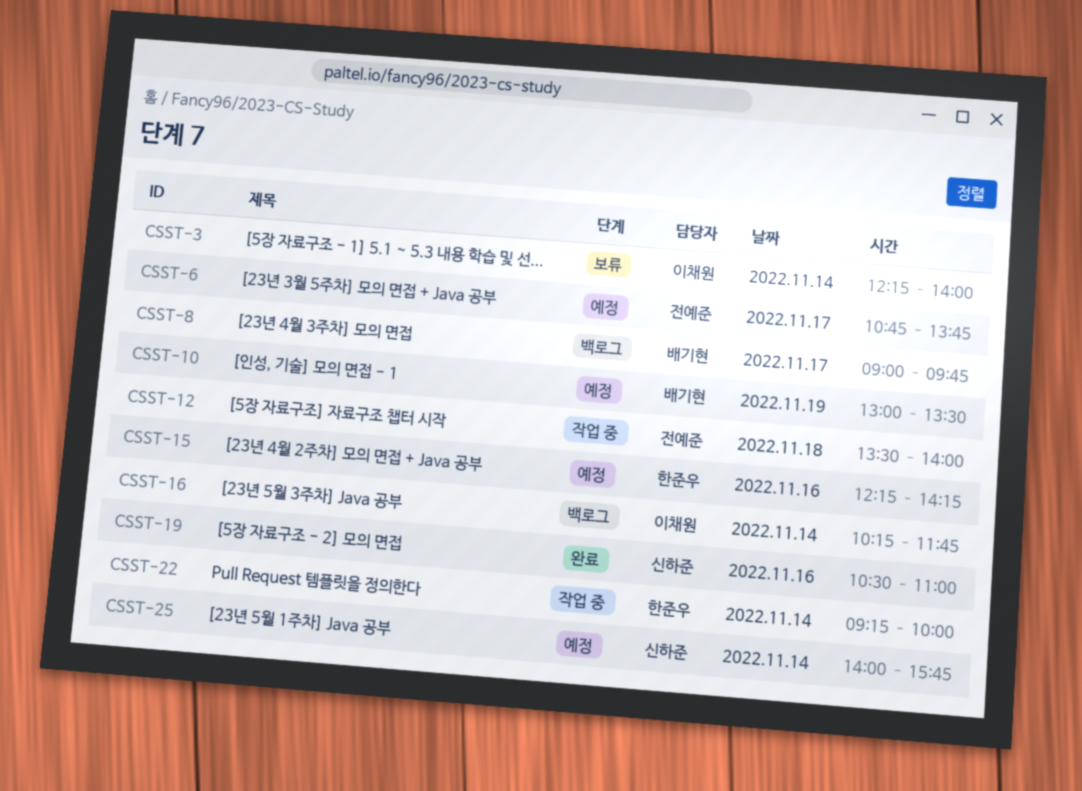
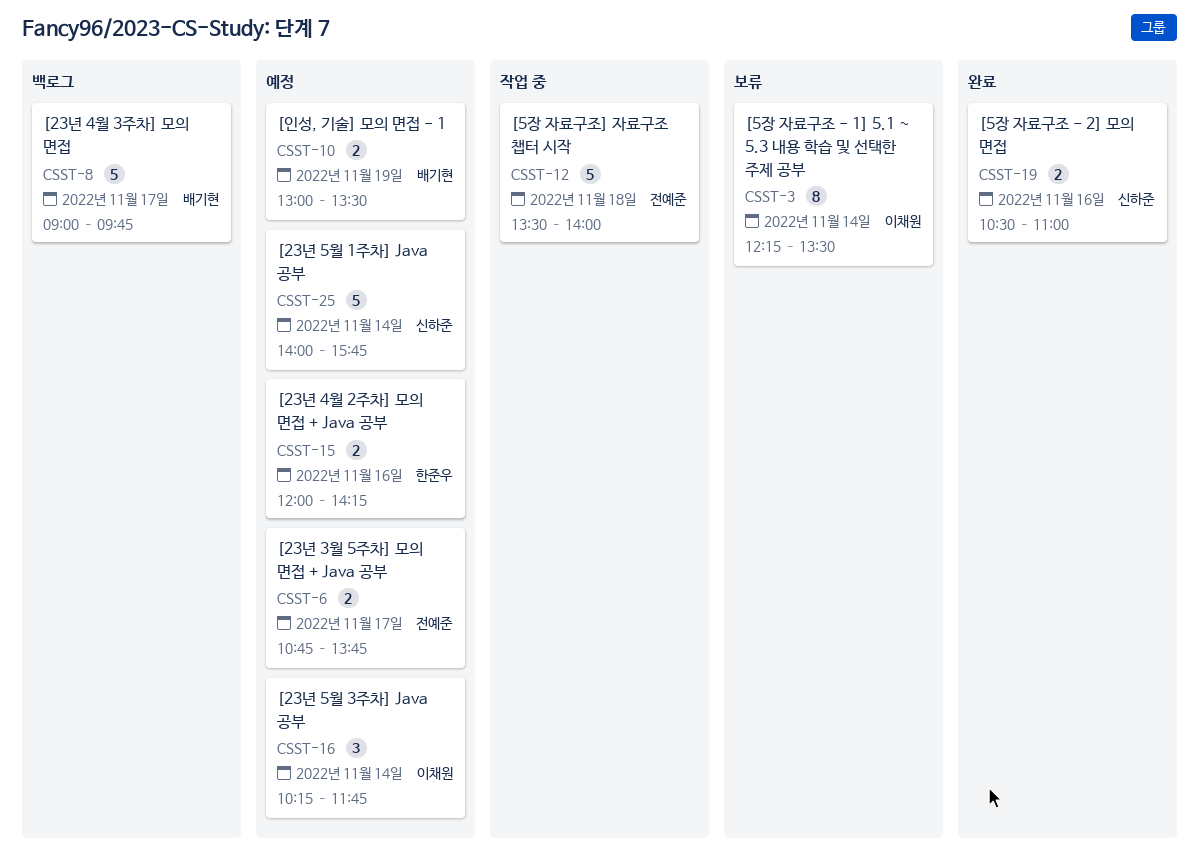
CSST-3, ends: 14:00 -> 13:30
CSST-15, begins: 12:15 -> 12:00
CSST-16, status: 백로그 -> 예정
CSST-22: present -> none

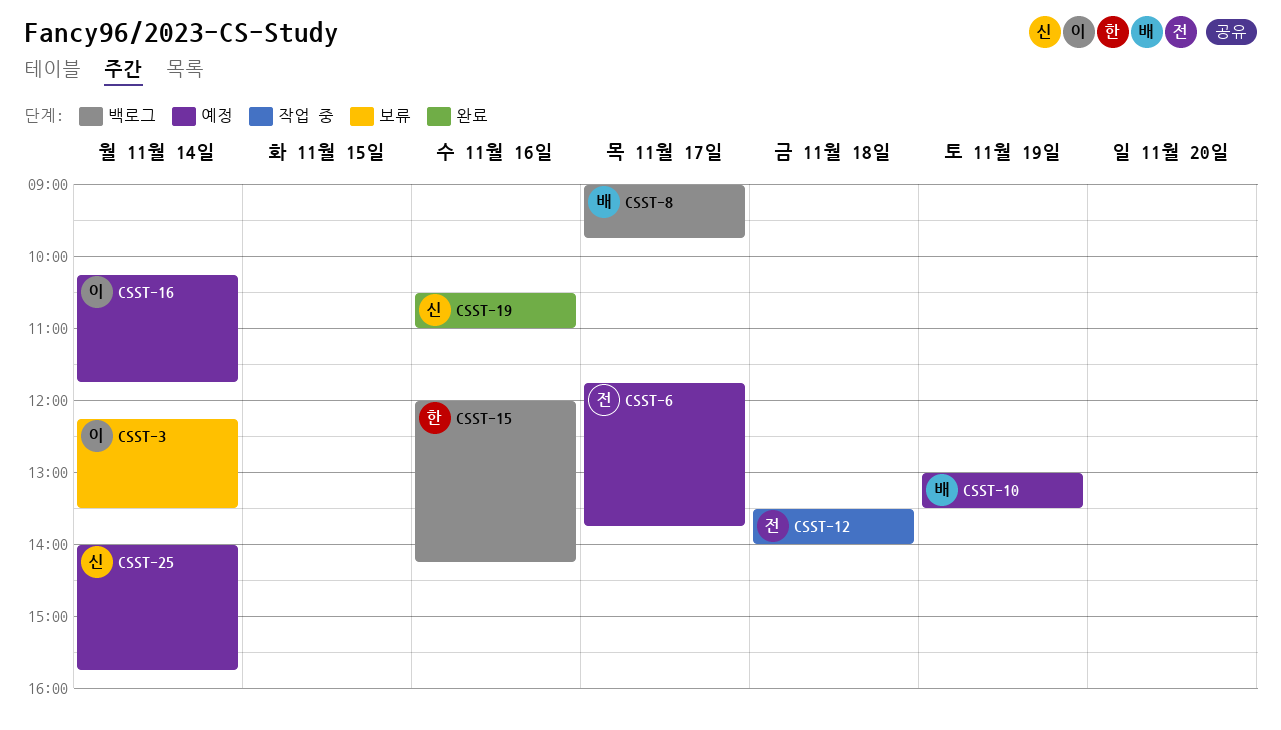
CSST-6, begins: 10:45 -> 11:45
CSST-15, status: 예정 -> 백로그

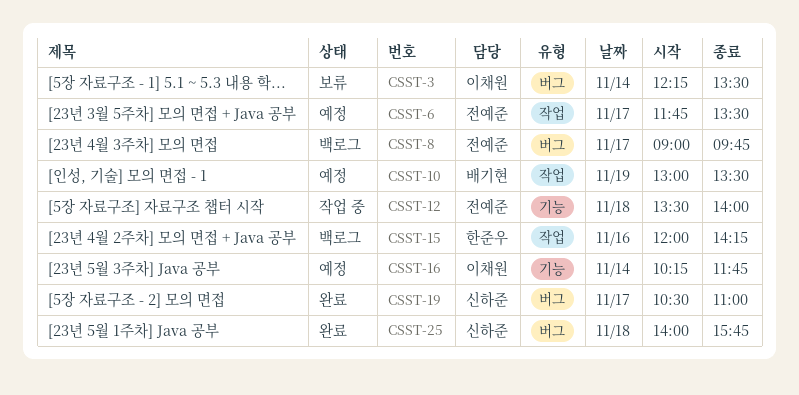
CSST-6, ends: 13:45 -> 13:30
CSST-8, owner: 배기현 -> 전예준
CSST-19, day: Nov 16 -> Nov 17
CSST-25, status: 예정 -> 완료
CSST-25, day: Nov 14 -> Nov 18

